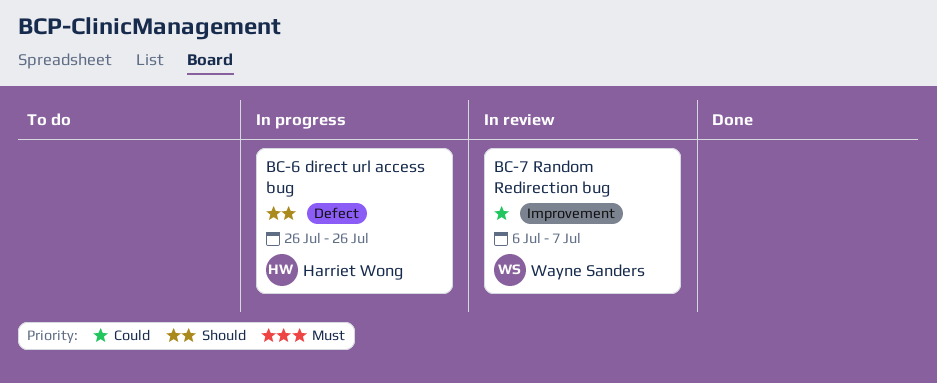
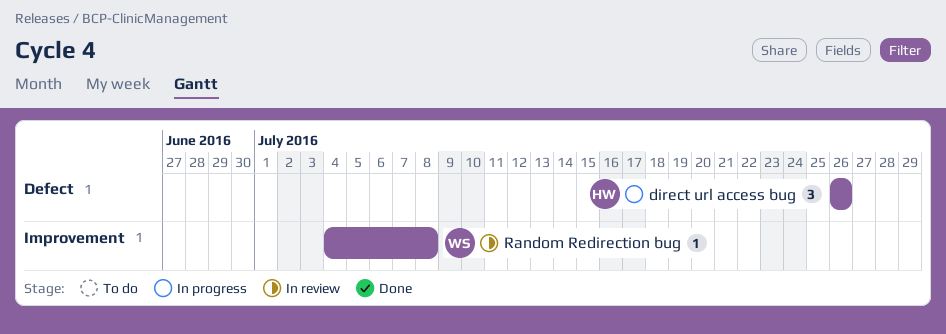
Random Redirection bug, start: Jul 6 -> Jul 4
Random Redirection bug, due: Jul 7 -> Jul 8

